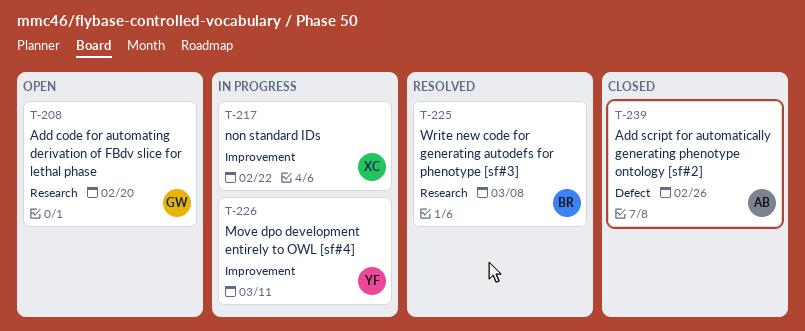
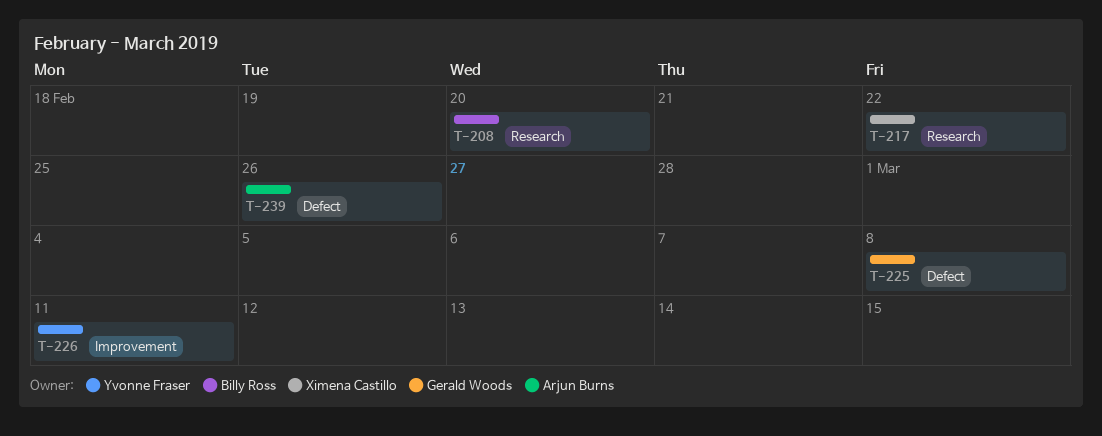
T-208, owner: Gerald Woods -> Billy Ross
T-217, label: Improvement -> Research
T-225, owner: Billy Ross -> Gerald Woods
T-225, label: Research -> Defect

